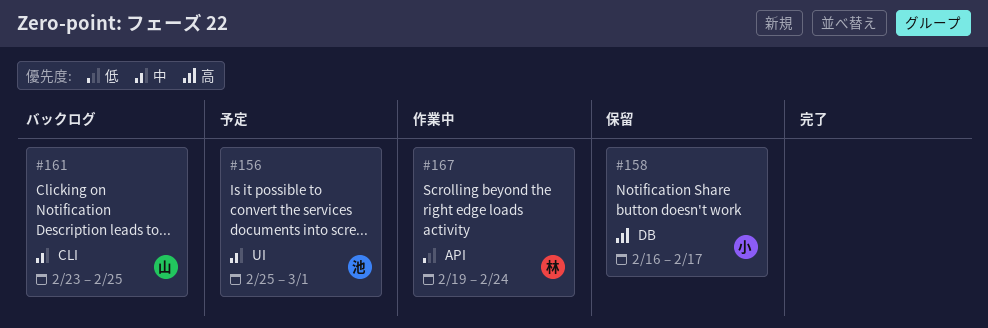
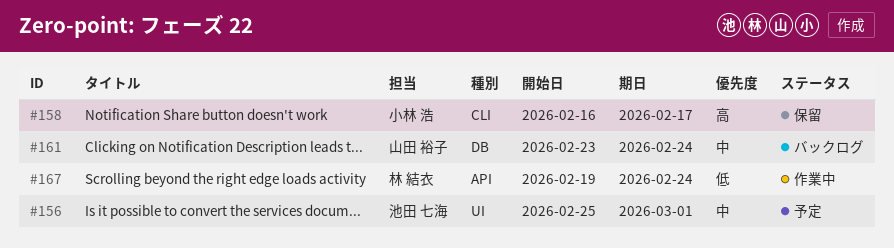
#158, label: DB -> CLI
#161, label: CLI -> DB
#161, due: Feb 25 -> Feb 24

